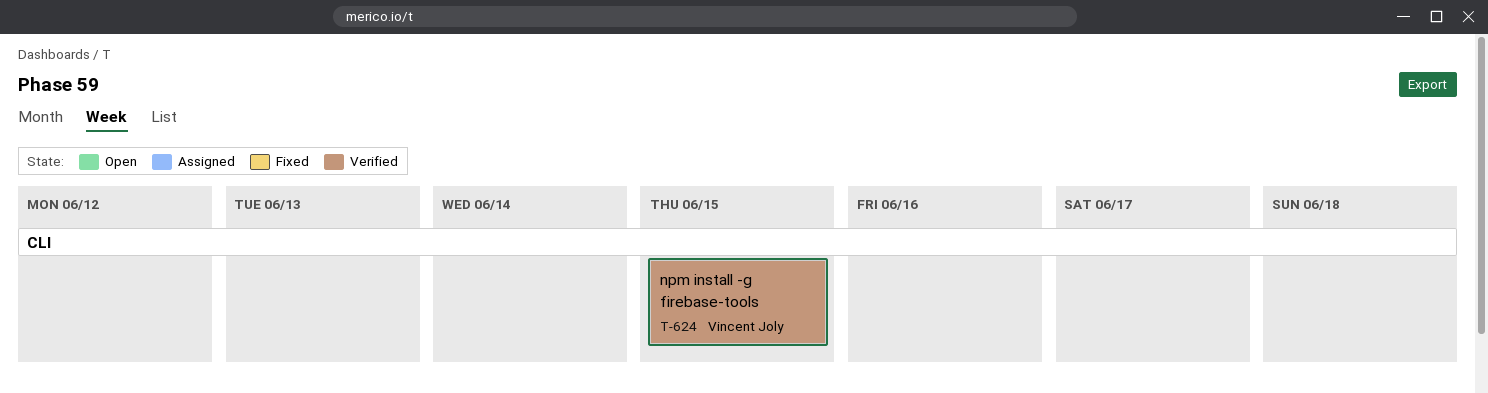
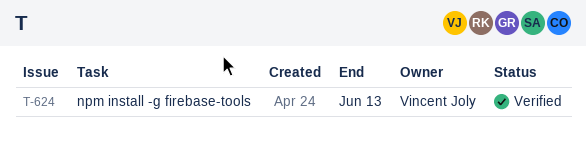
T-624, due: Jun 15 -> Jun 13

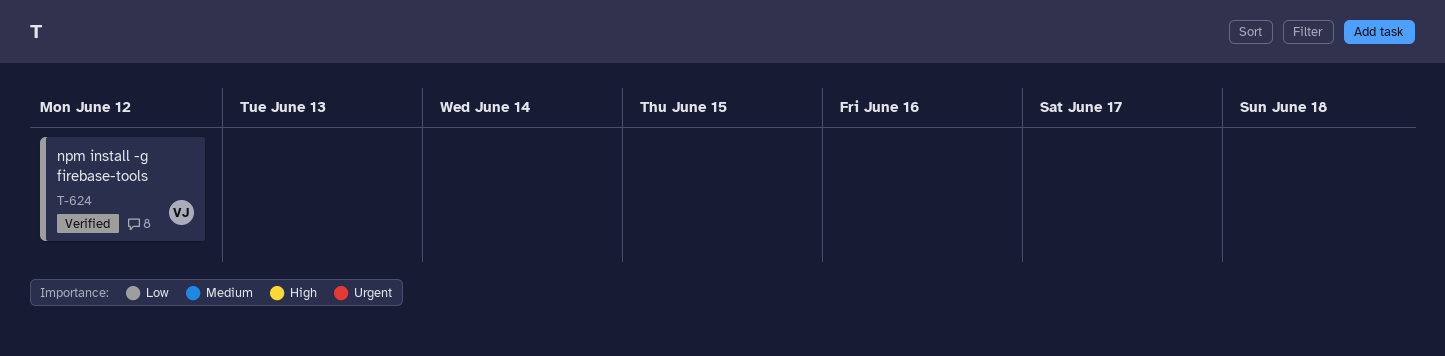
T-624, due: Jun 13 -> Jun 12

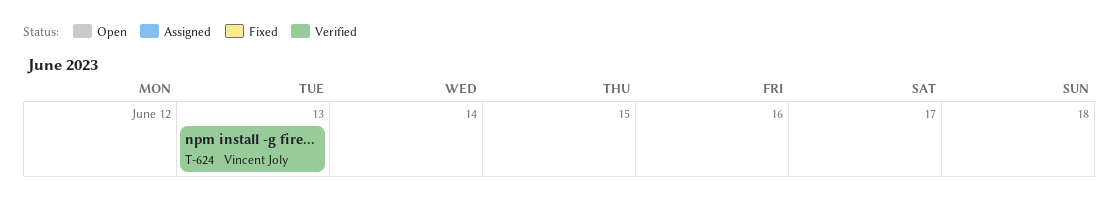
T-624, due: Jun 12 -> Jun 13

